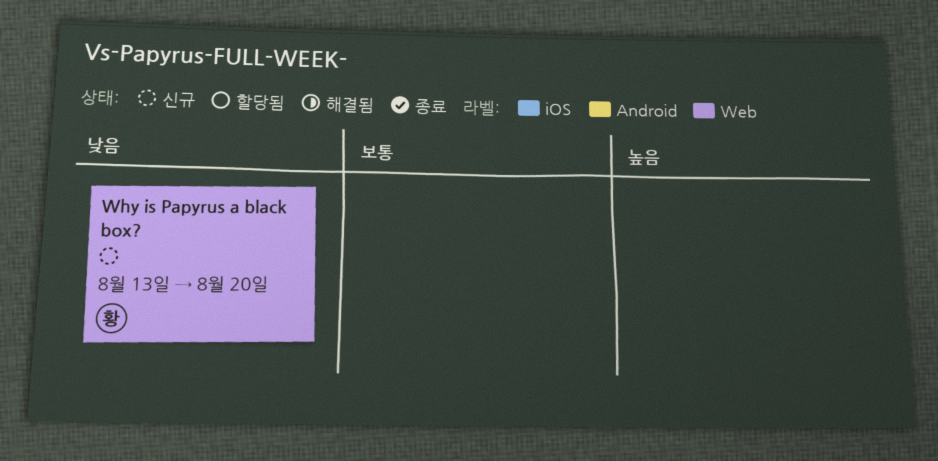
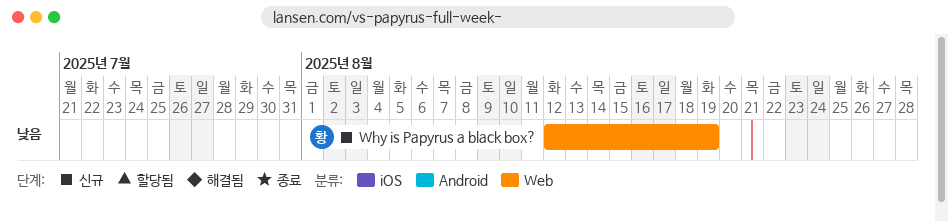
Why is Papyrus a black box?, start: Aug 13 -> Aug 12
Why is Papyrus a black box?, due: Aug 20 -> Aug 19

